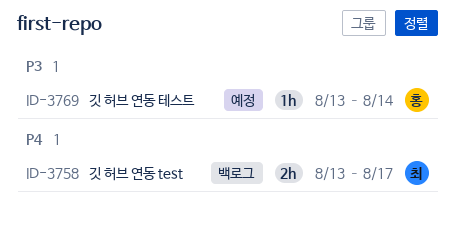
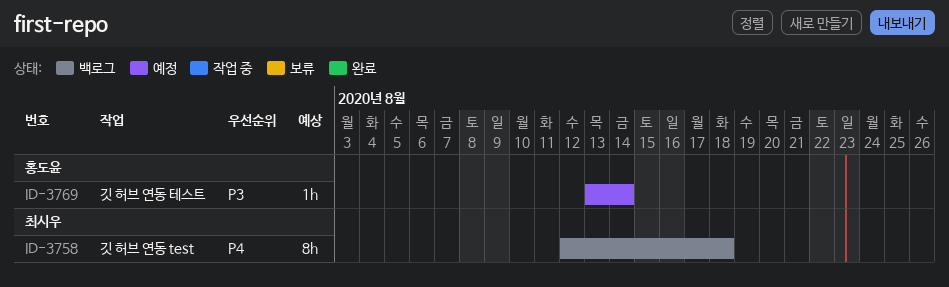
ID-3758, estimate: 2h -> 8h
ID-3758, start: Aug 13 -> Aug 12
ID-3758, due: Aug 17 -> Aug 18

